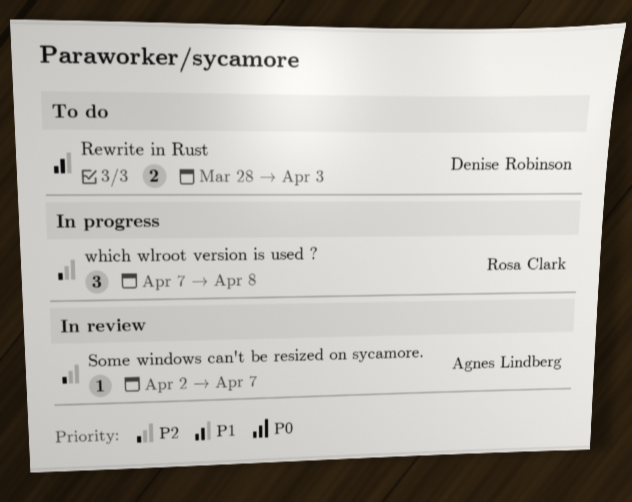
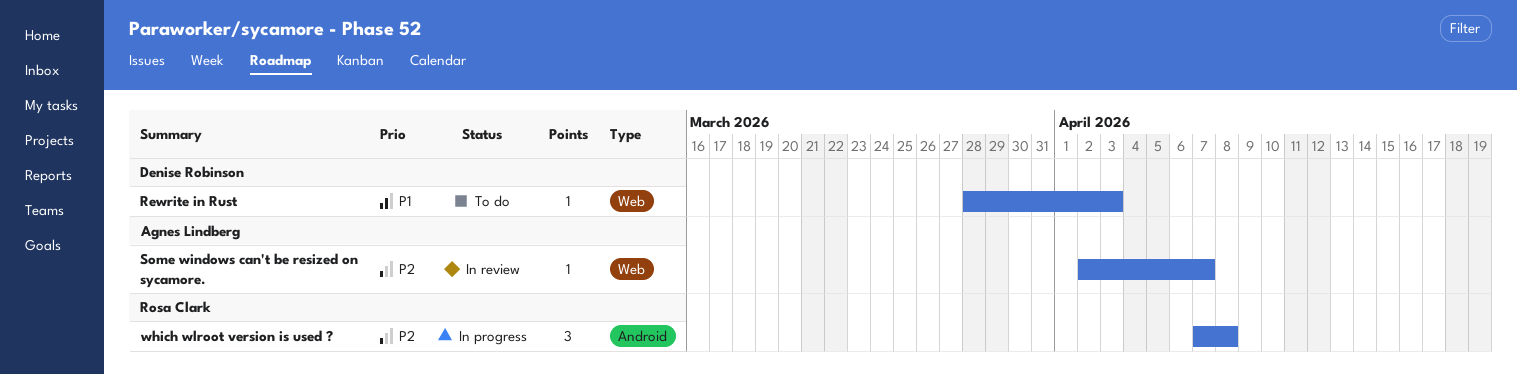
Rewrite in Rust, estimate: 2 -> 1

